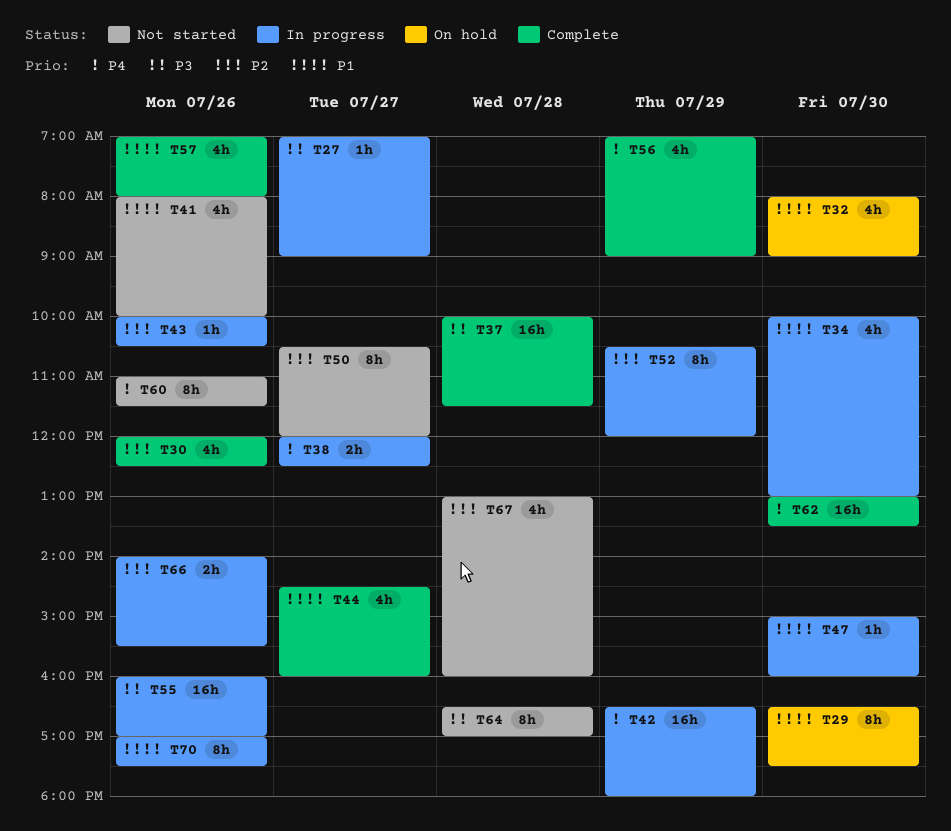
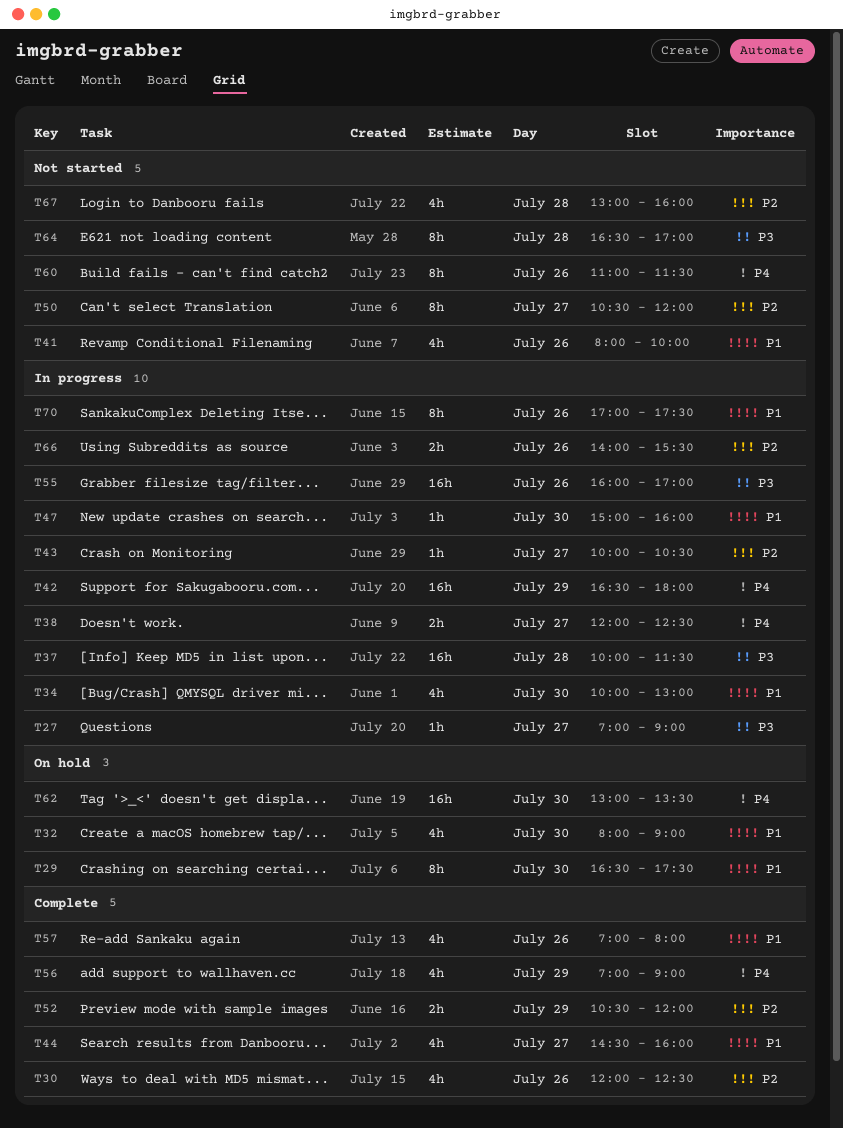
T37, status: Complete -> In progress
T43, day: Jul 26 -> Jul 27
T52, status: In progress -> Complete
T52, estimate: 8h -> 2h
T62, status: Complete -> On hold

